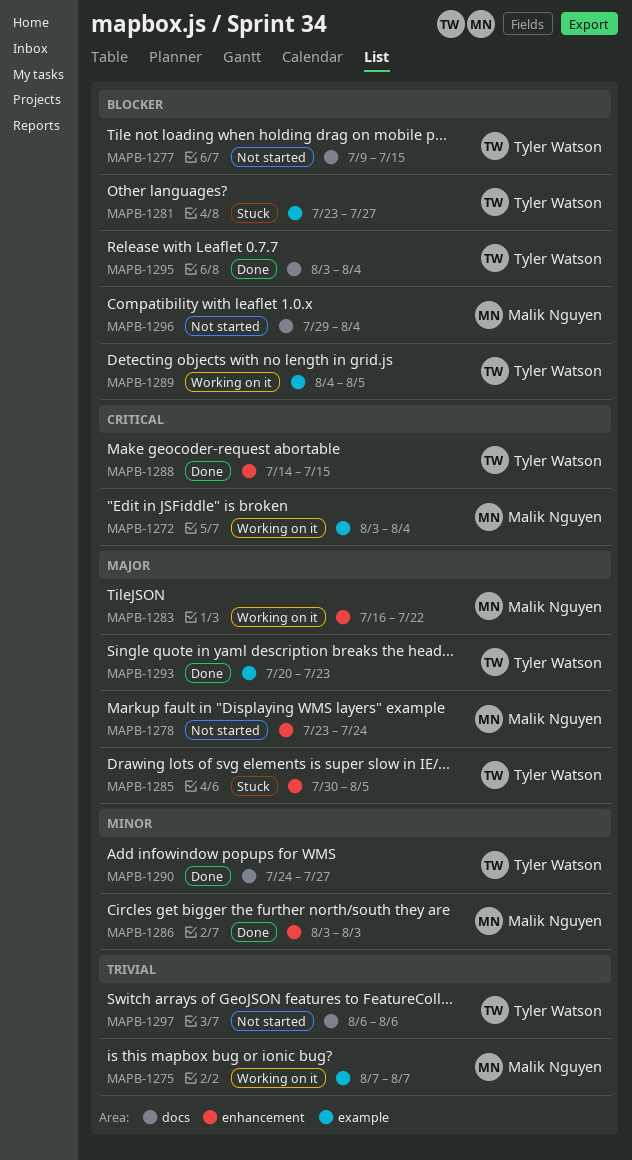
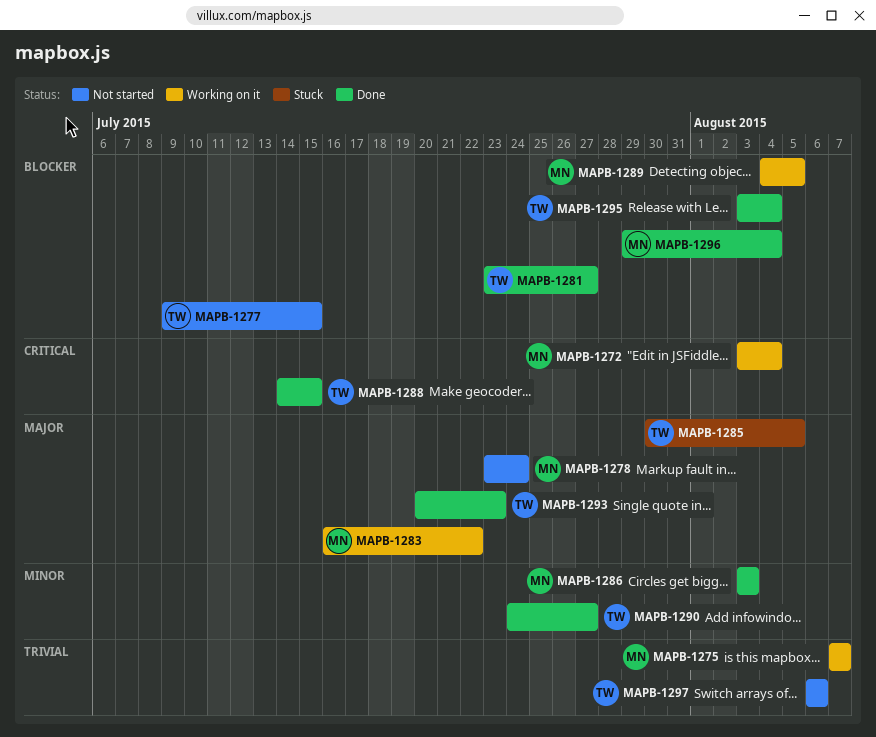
MAPB-1281, status: Stuck -> Done
MAPB-1289, owner: Tyler Watson -> Malik Nguyen
MAPB-1296, status: Not started -> Done

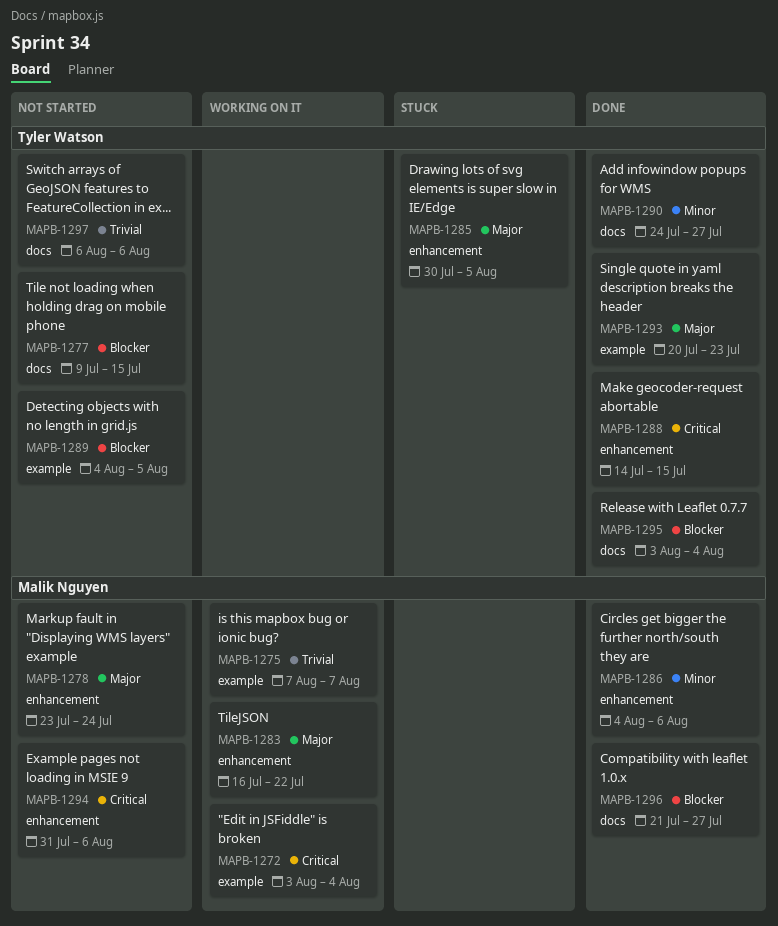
MAPB-1281: present -> none
MAPB-1286, start: Aug 3 -> Aug 4
MAPB-1286, due: Aug 3 -> Aug 6
MAPB-1289, status: Working on it -> Not started
MAPB-1289, owner: Malik Nguyen -> Tyler Watson
MAPB-1294: none -> present
MAPB-1296, start: Jul 29 -> Jul 21
MAPB-1296, due: Aug 4 -> Jul 27

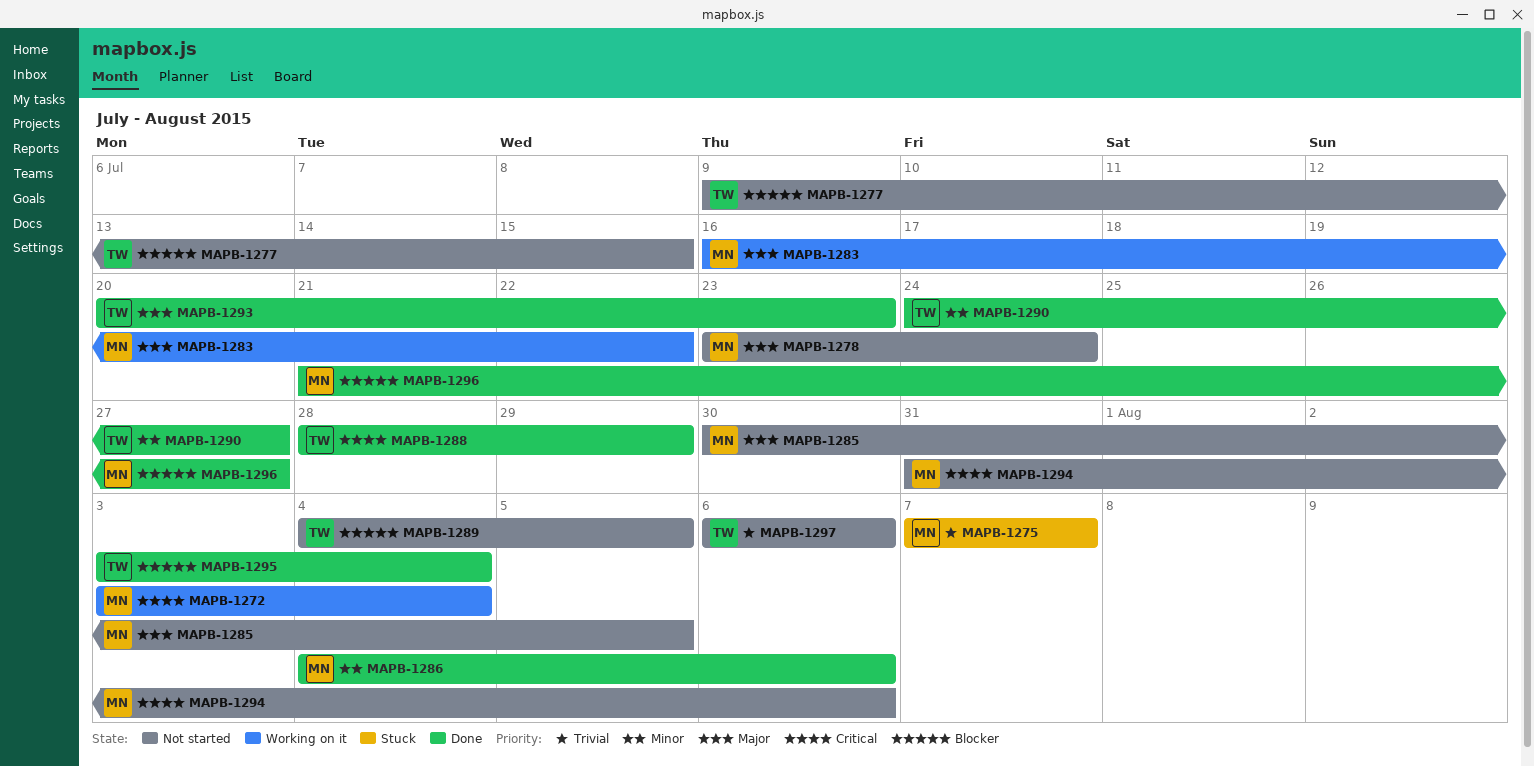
MAPB-1275, status: Working on it -> Stuck
MAPB-1285, status: Stuck -> Not started
MAPB-1285, owner: Tyler Watson -> Malik Nguyen
MAPB-1288, start: Jul 14 -> Jul 28
MAPB-1288, due: Jul 15 -> Jul 29

